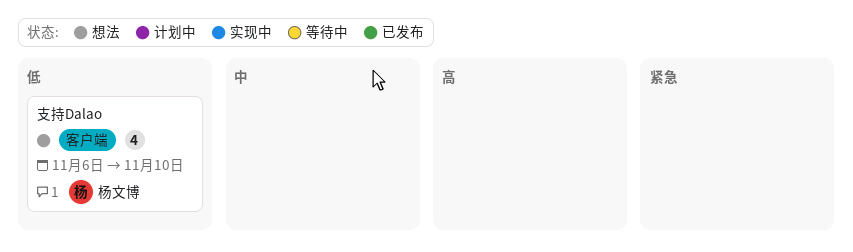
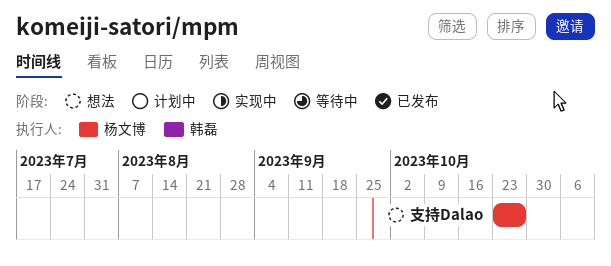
支持Dalao, start: Nov 6 -> Oct 23
支持Dalao, due: Nov 10 -> Oct 27

